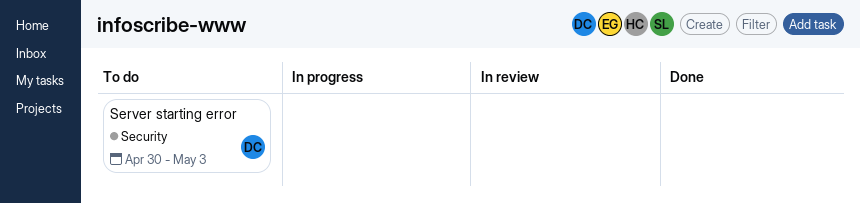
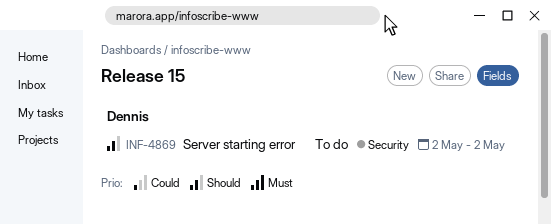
Server starting error, start: Apr 30 -> May 2
Server starting error, due: May 3 -> May 2

